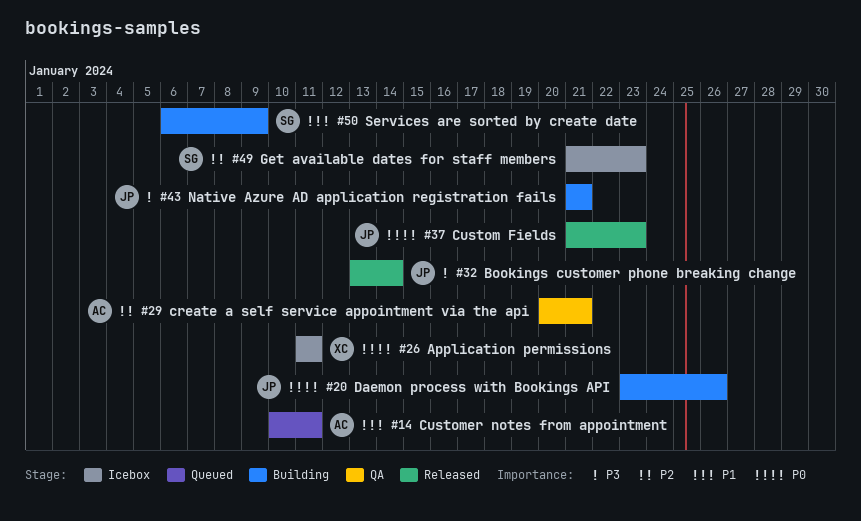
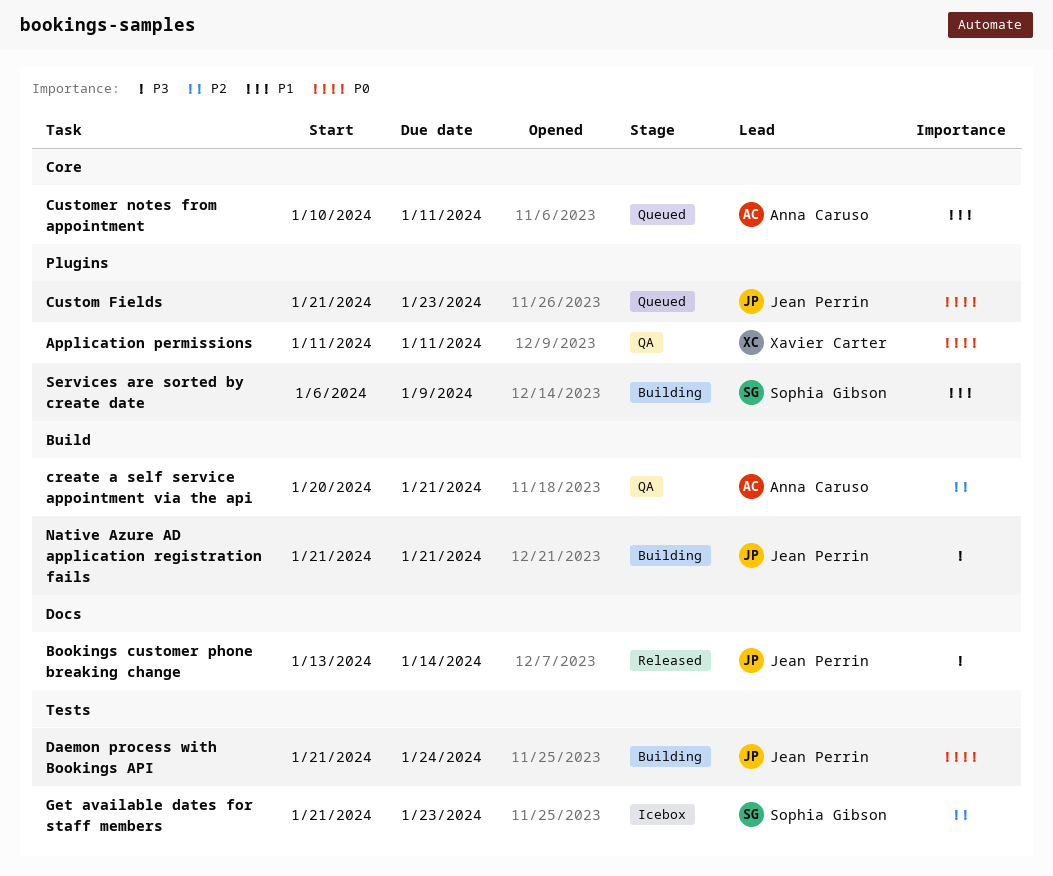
Application permissions, status: Icebox -> QA
Custom Fields, status: Released -> Queued
Daemon process with Bookings API, start: Jan 23 -> Jan 21
Daemon process with Bookings API, due: Jan 26 -> Jan 24

